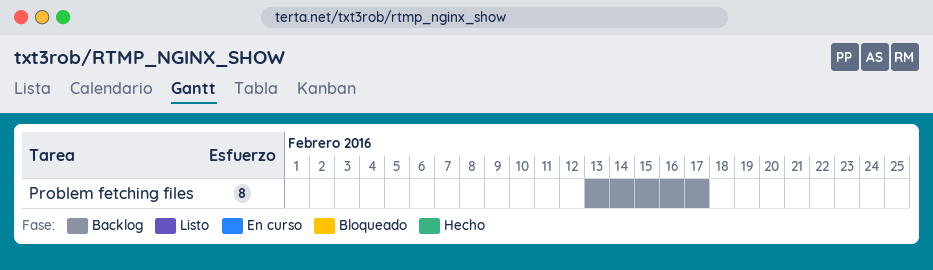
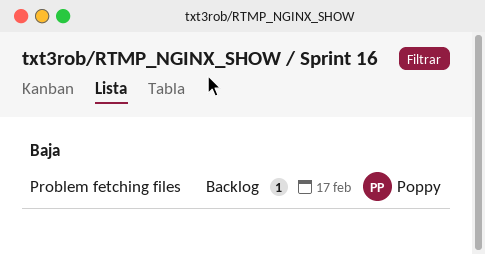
Problem fetching files, estimate: 8 -> 1

